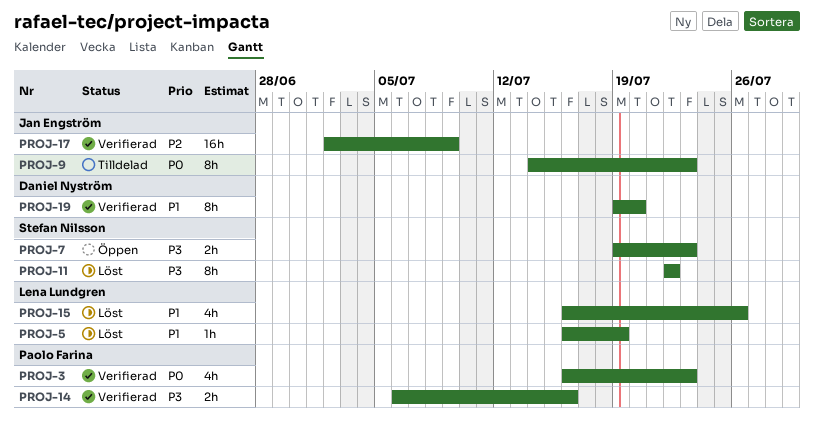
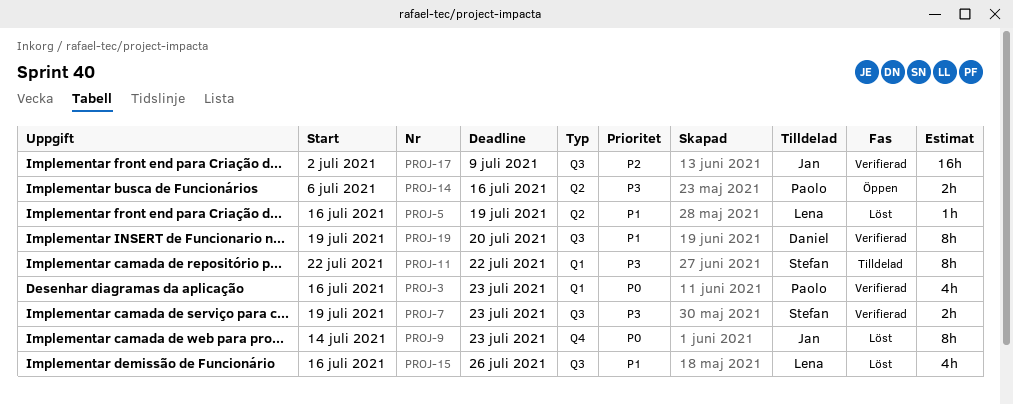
PROJ-7, status: Öppen -> Verifierad
PROJ-9, status: Tilldelad -> Löst
PROJ-11, status: Löst -> Tilldelad
PROJ-14, status: Verifierad -> Öppen

